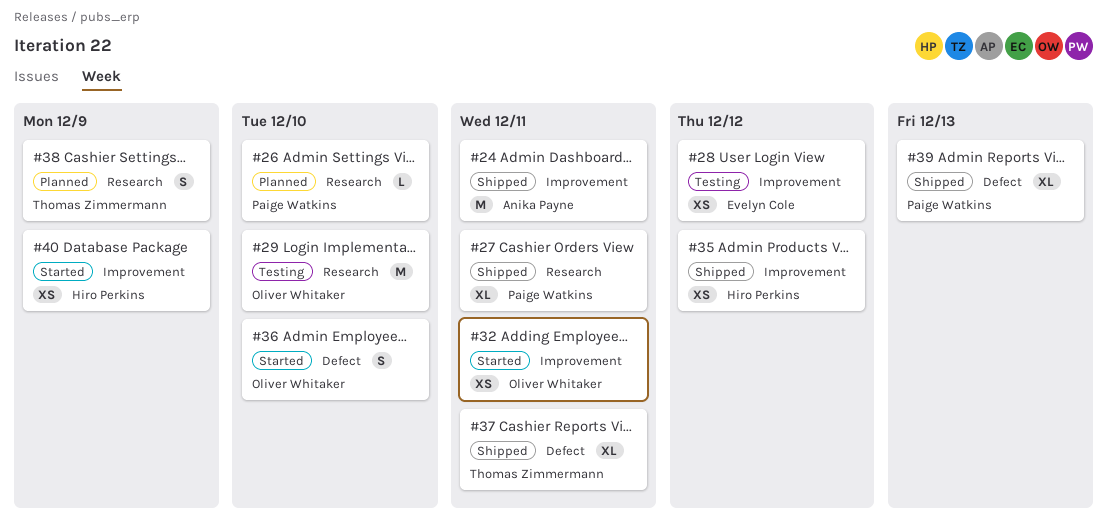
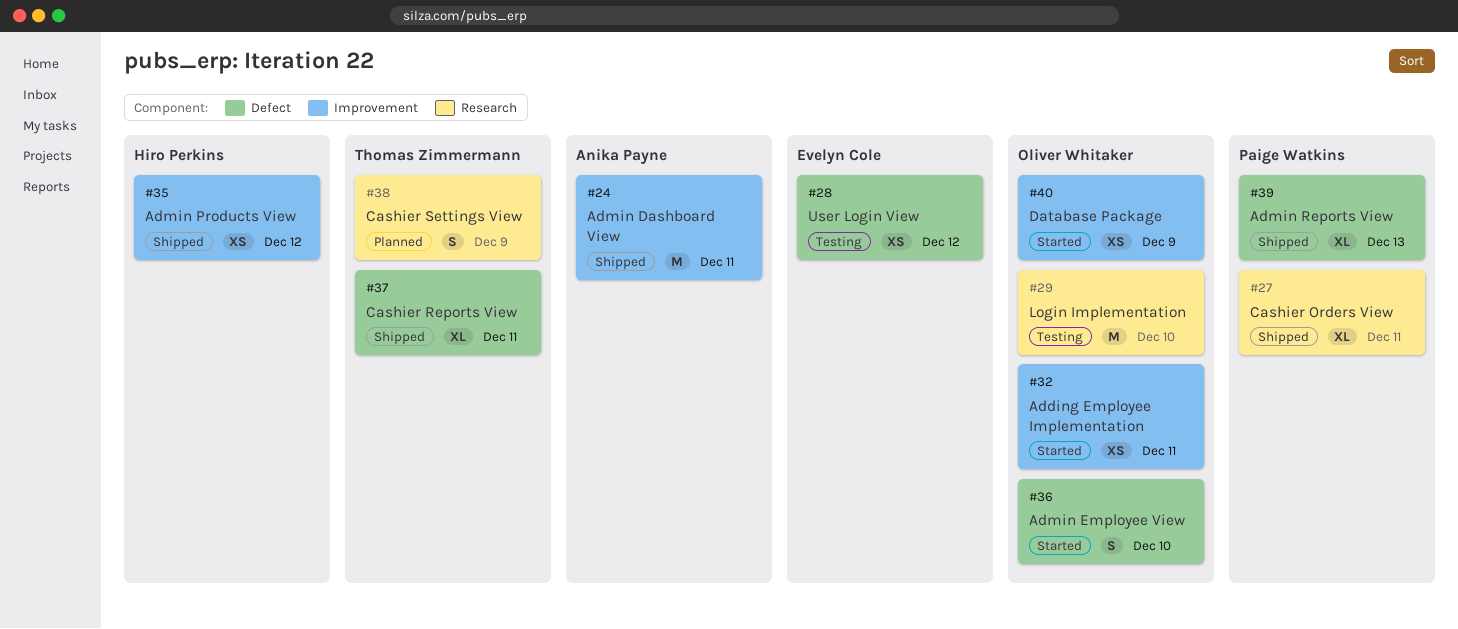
#26: present -> none
#28, label: Improvement -> Defect
#40, owner: Hiro Perkins -> Oliver Whitaker

